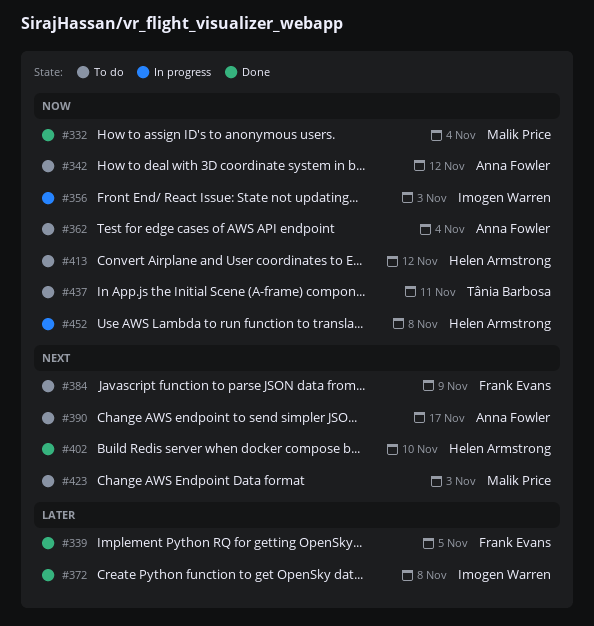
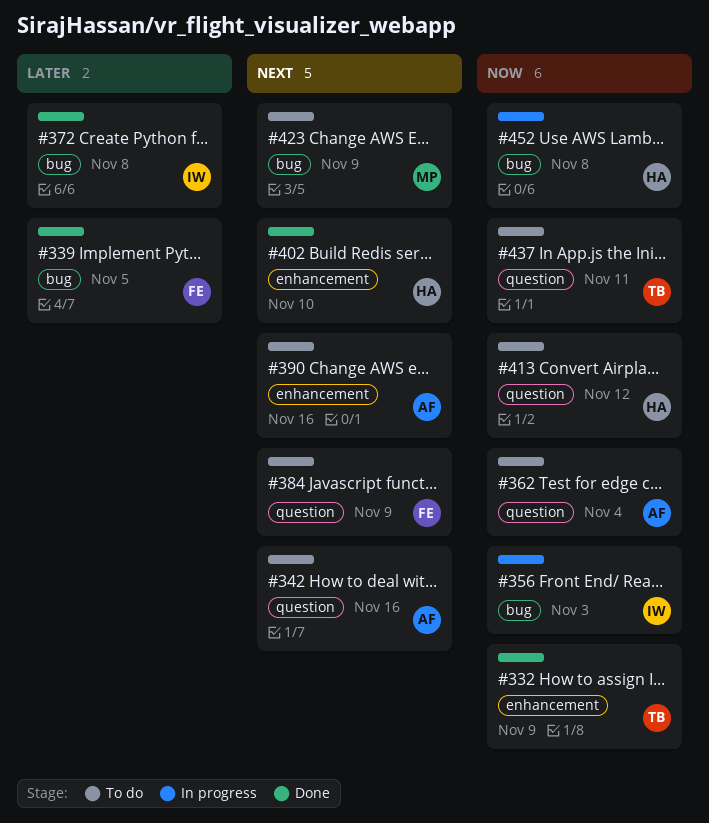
#332, owner: Malik Price -> Tânia Barbosa
#332, due: Nov 4 -> Nov 9
#342, priority: Now -> Next
#342, due: Nov 12 -> Nov 16
#390, due: Nov 17 -> Nov 16
#423, due: Nov 3 -> Nov 9

